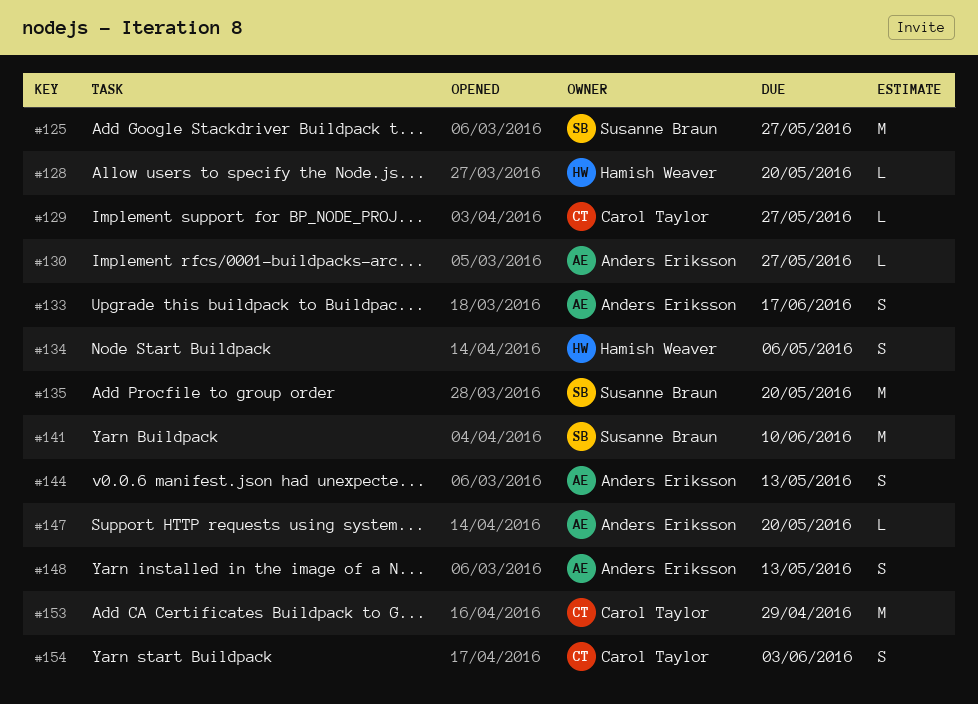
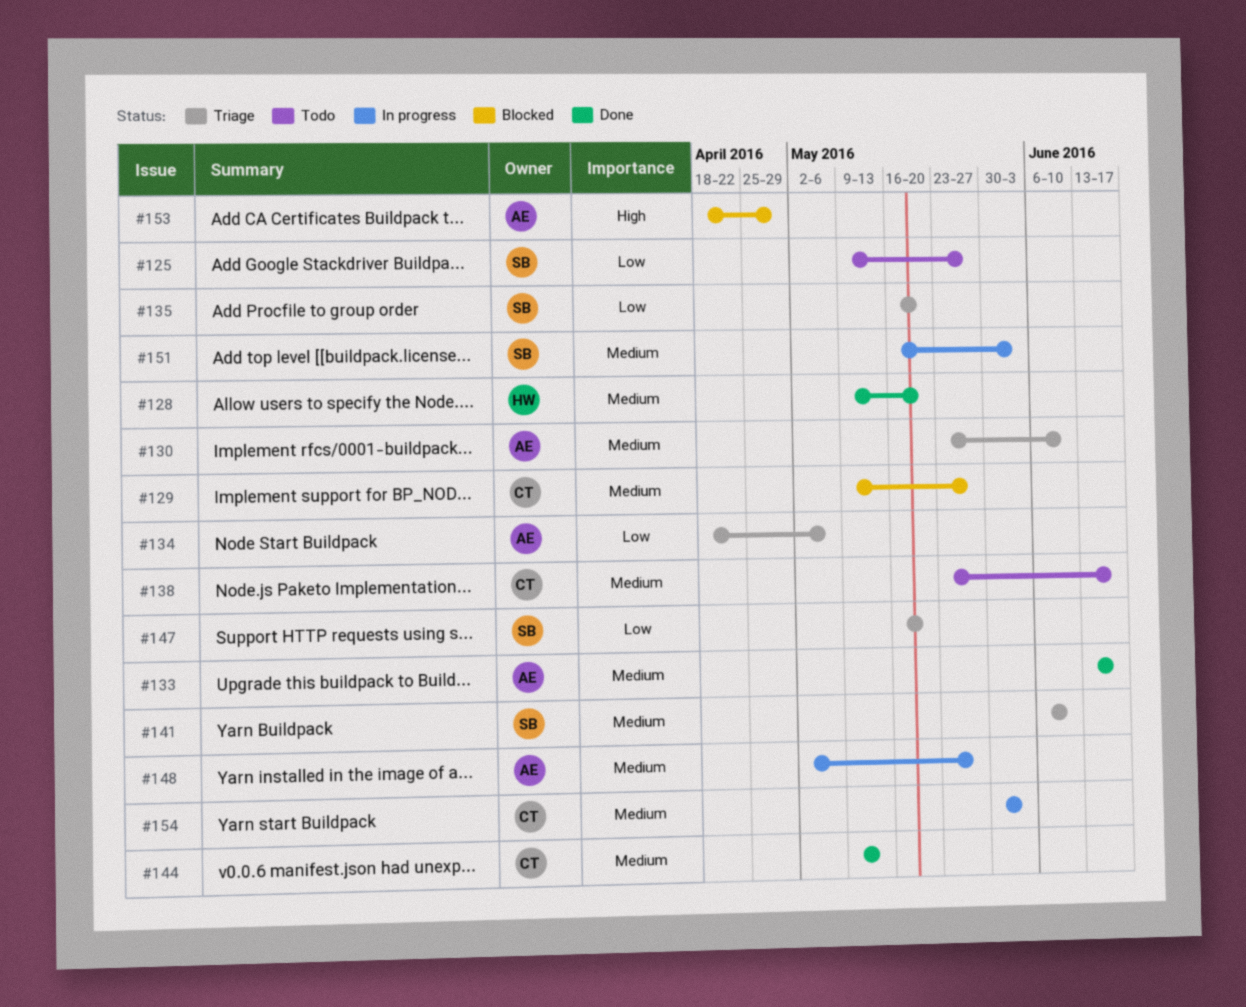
#130, due: May 27 -> Jun 10
#134, owner: Hamish Weaver -> Anders Eriksson
#138: none -> present
#144, owner: Anders Eriksson -> Carol Taylor
#147, owner: Anders Eriksson -> Susanne Braun
#148, due: May 13 -> May 27
#151: none -> present
#153, owner: Carol Taylor -> Anders Eriksson

